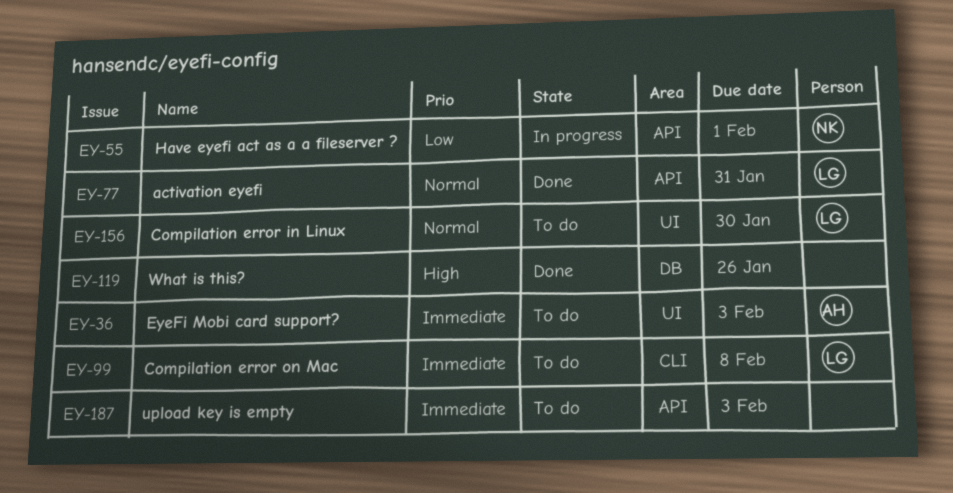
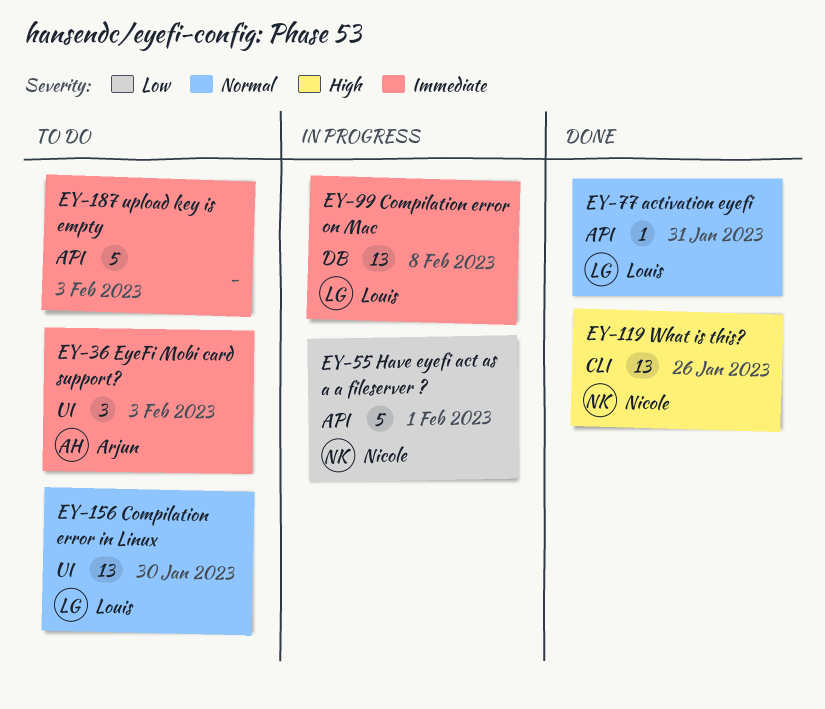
EY-99, status: To do -> In progress
EY-99, label: CLI -> DB
EY-119, owner: none -> Nicole
EY-119, label: DB -> CLI

